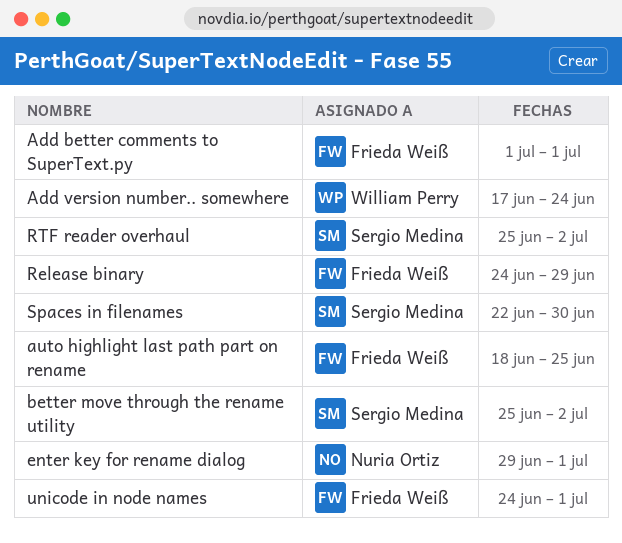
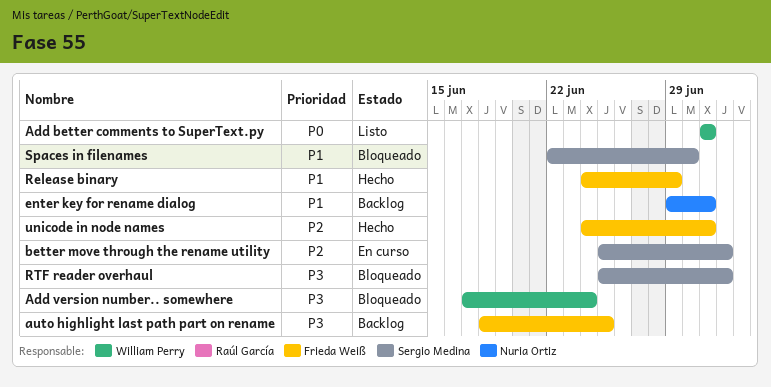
Add better comments to SuperText.py, owner: Frieda Weiß -> William Perry

